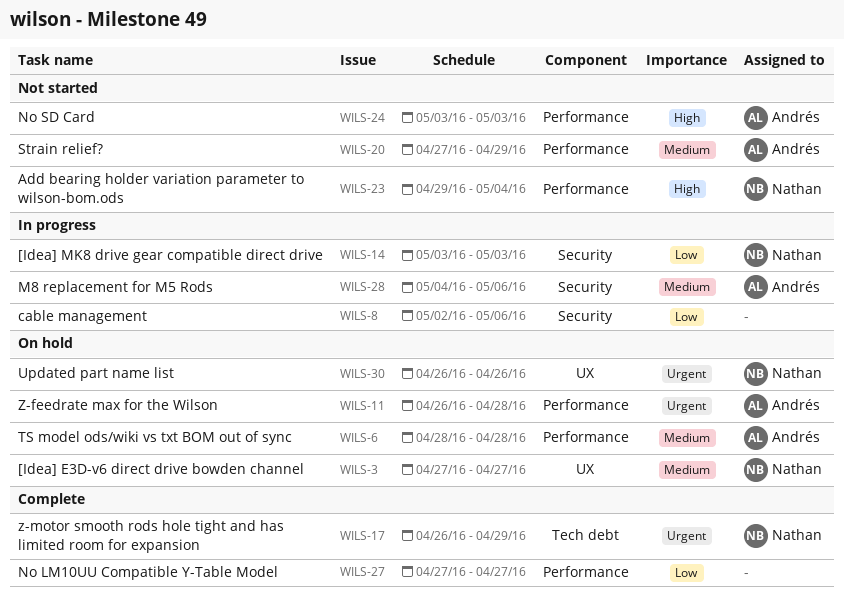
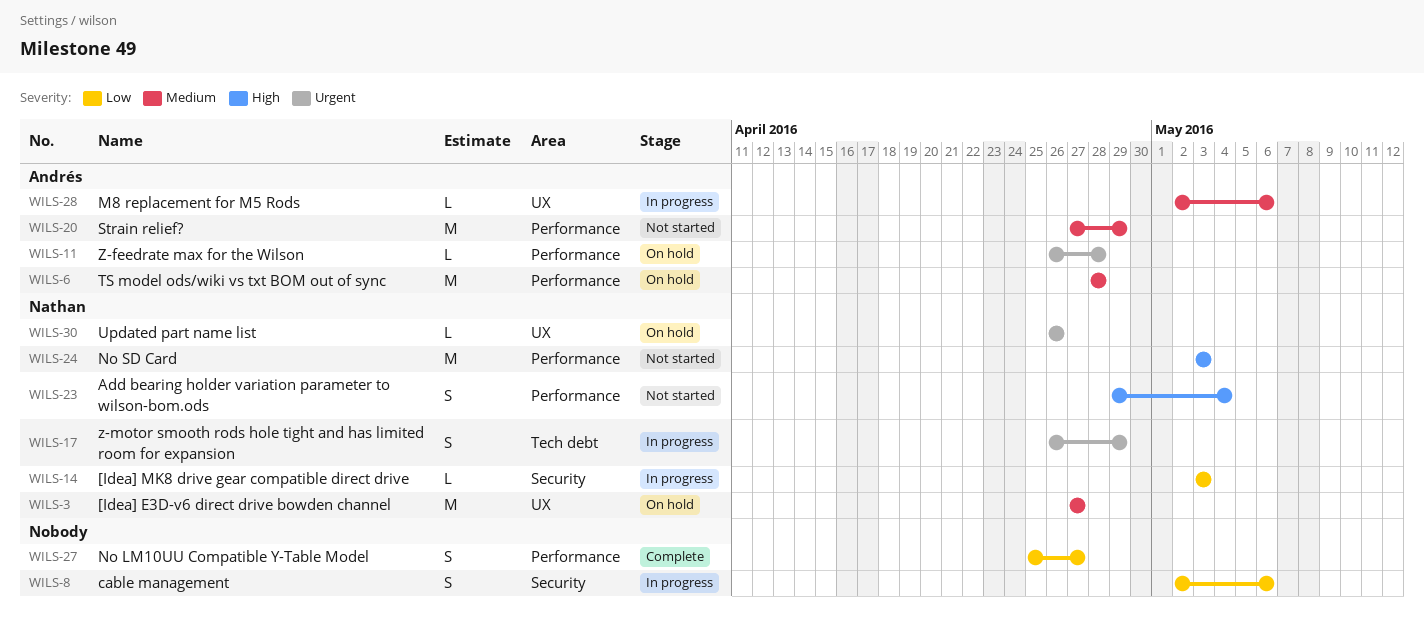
WILS-17, status: Complete -> In progress
WILS-24, owner: Andrés -> Nathan
WILS-27, start: Apr 27 -> Apr 25
WILS-28, label: Security -> UX
WILS-28, start: May 4 -> May 2

